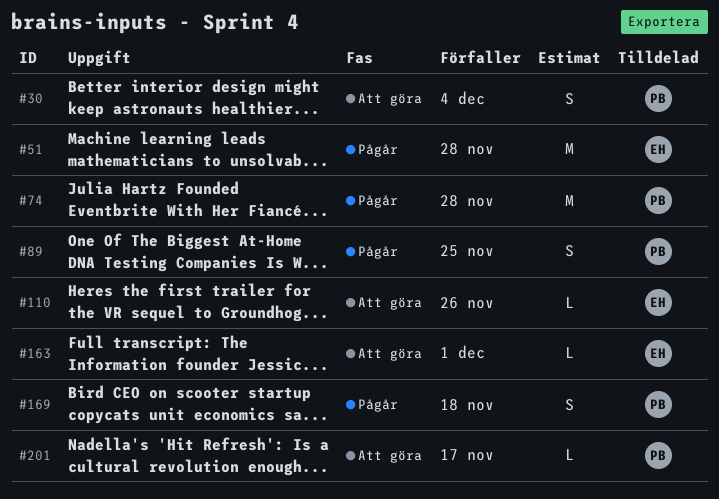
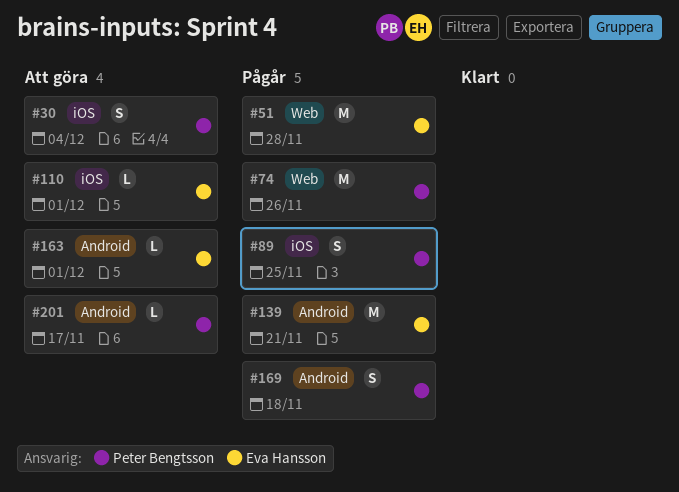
#74, due: Nov 28 -> Nov 26
#110, due: Nov 26 -> Dec 1
#139: none -> present

